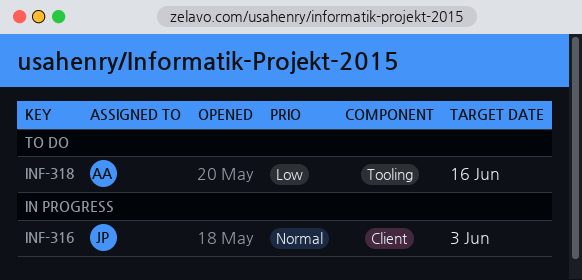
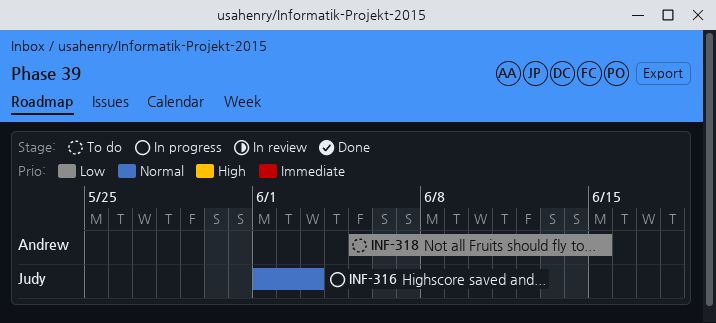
INF-318, due: Jun 16 -> Jun 15

